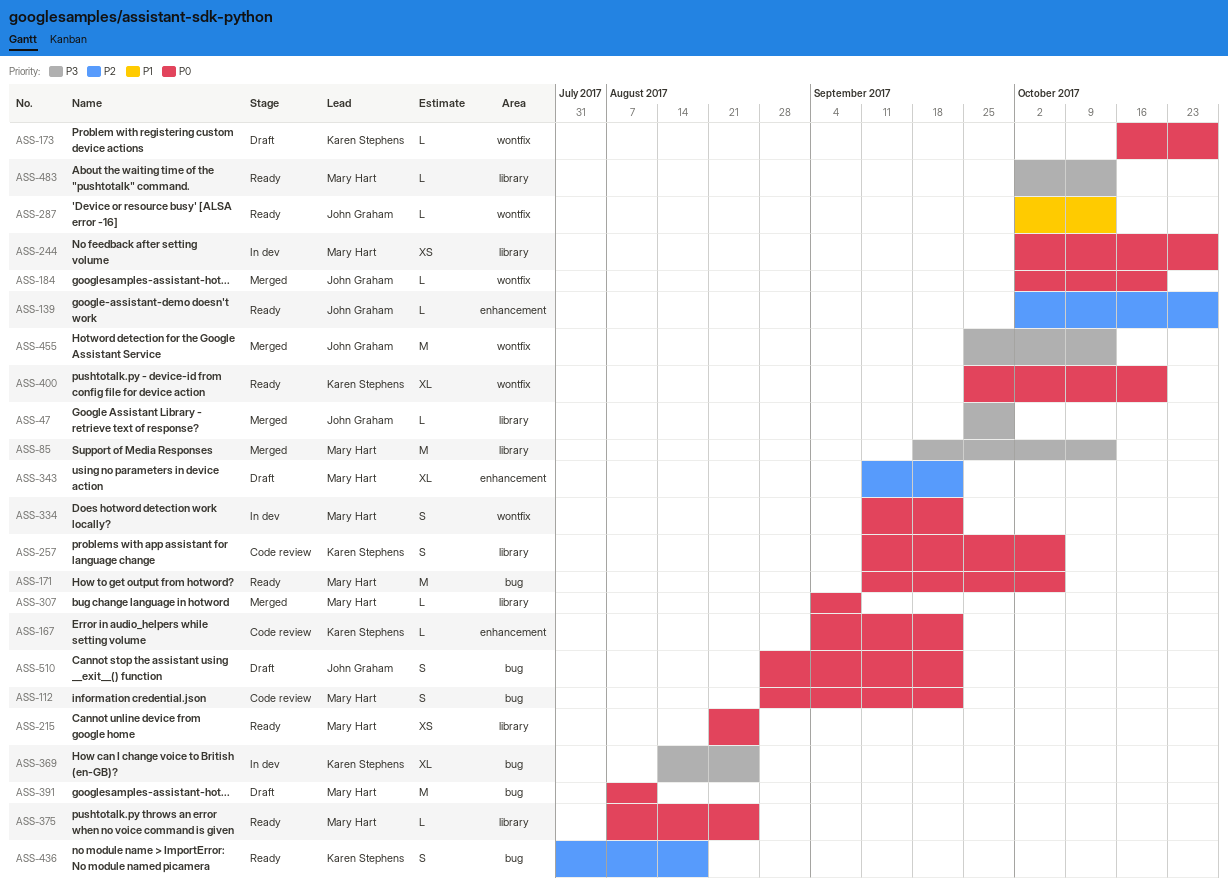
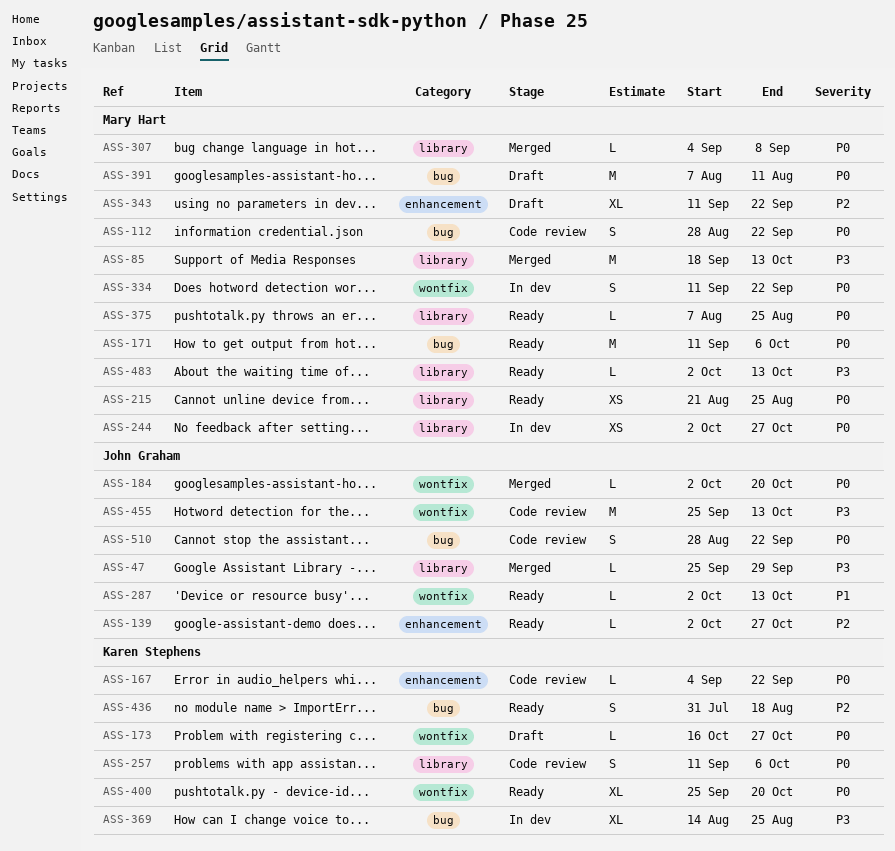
ASS-455, status: Merged -> Code review
ASS-510, status: Draft -> Code review

